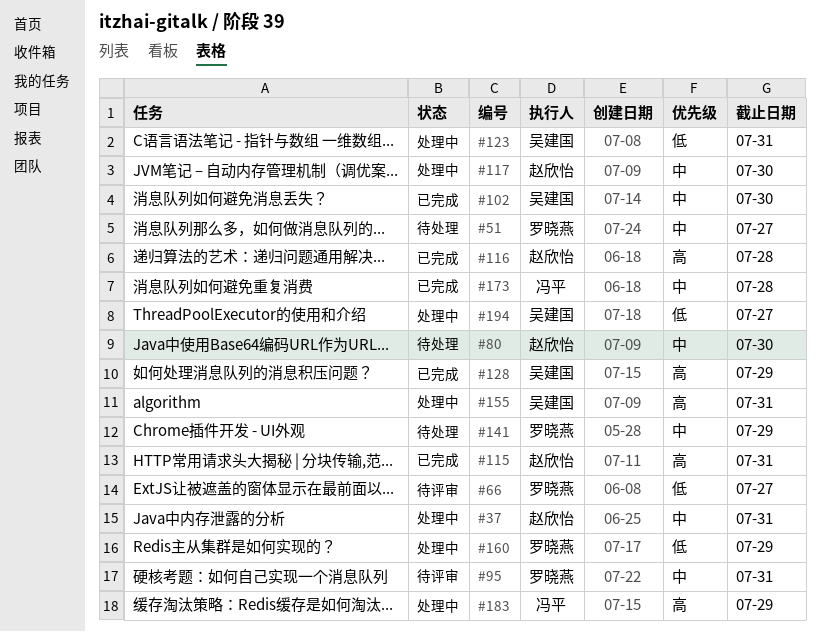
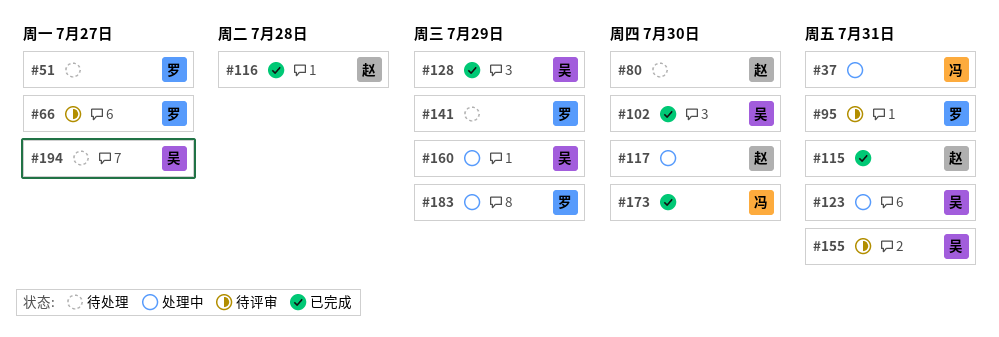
#37, owner: 赵欣怡 -> 冯平
#155, status: 处理中 -> 待评审
#160, owner: 罗晓燕 -> 吴建国
#173, due: Jul 28 -> Jul 30
#183, owner: 冯平 -> 罗晓燕
#194, status: 处理中 -> 待处理

